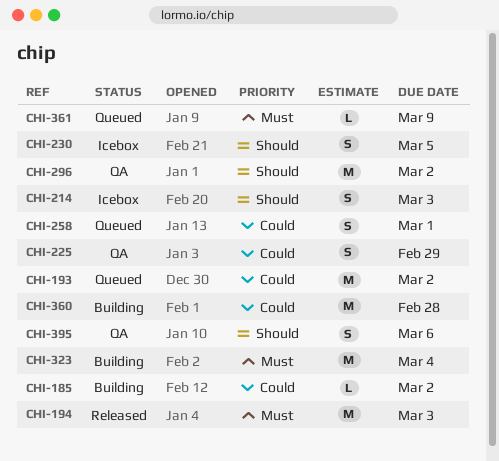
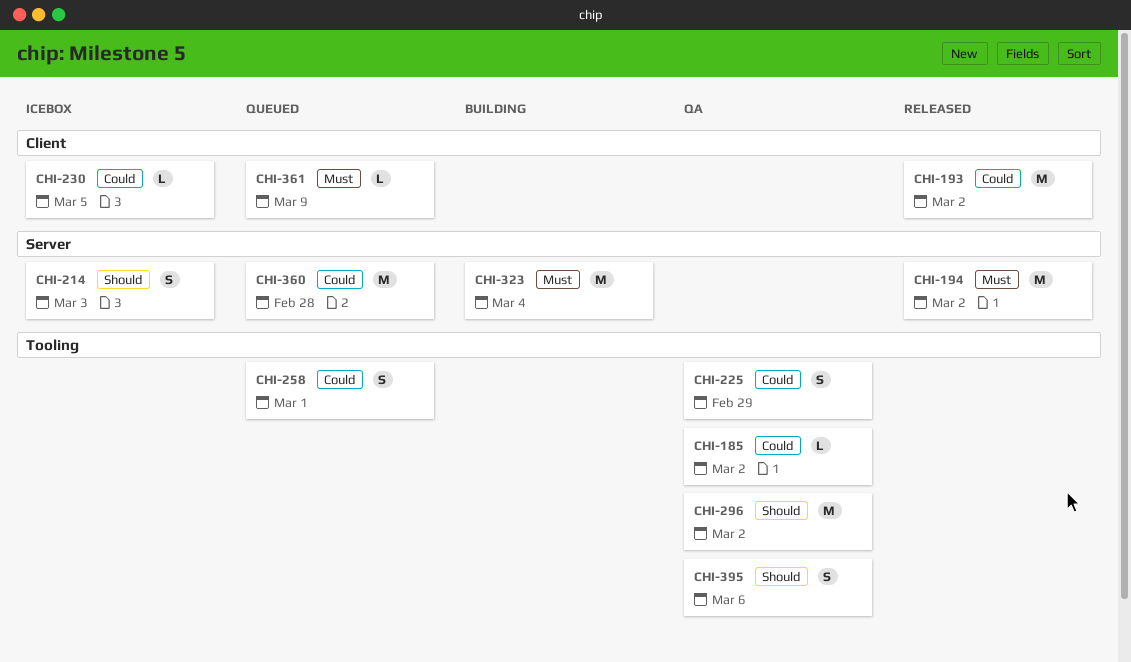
CHI-185, status: Building -> QA
CHI-193, status: Queued -> Released
CHI-194, due: Mar 3 -> Mar 2
CHI-230, priority: Should -> Could
CHI-230, estimate: S -> L
CHI-360, status: Building -> Queued

